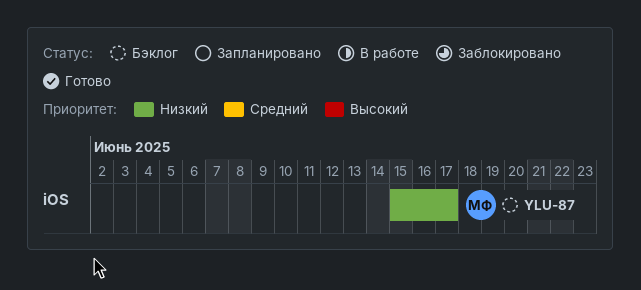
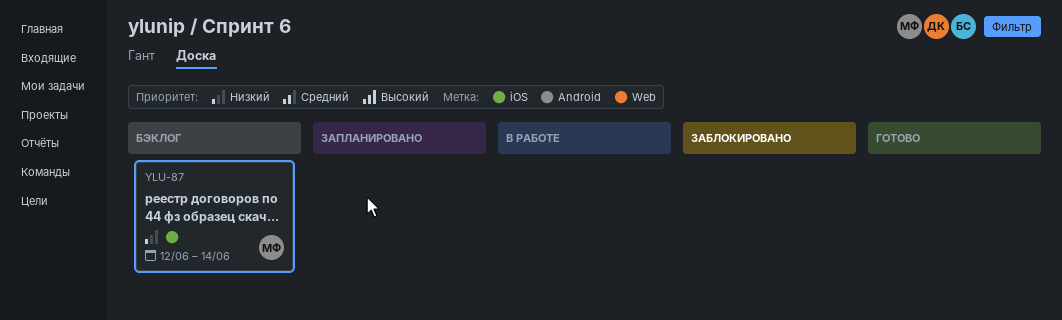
YLU-87, start: Jun 15 -> Jun 12
YLU-87, due: Jun 17 -> Jun 14

